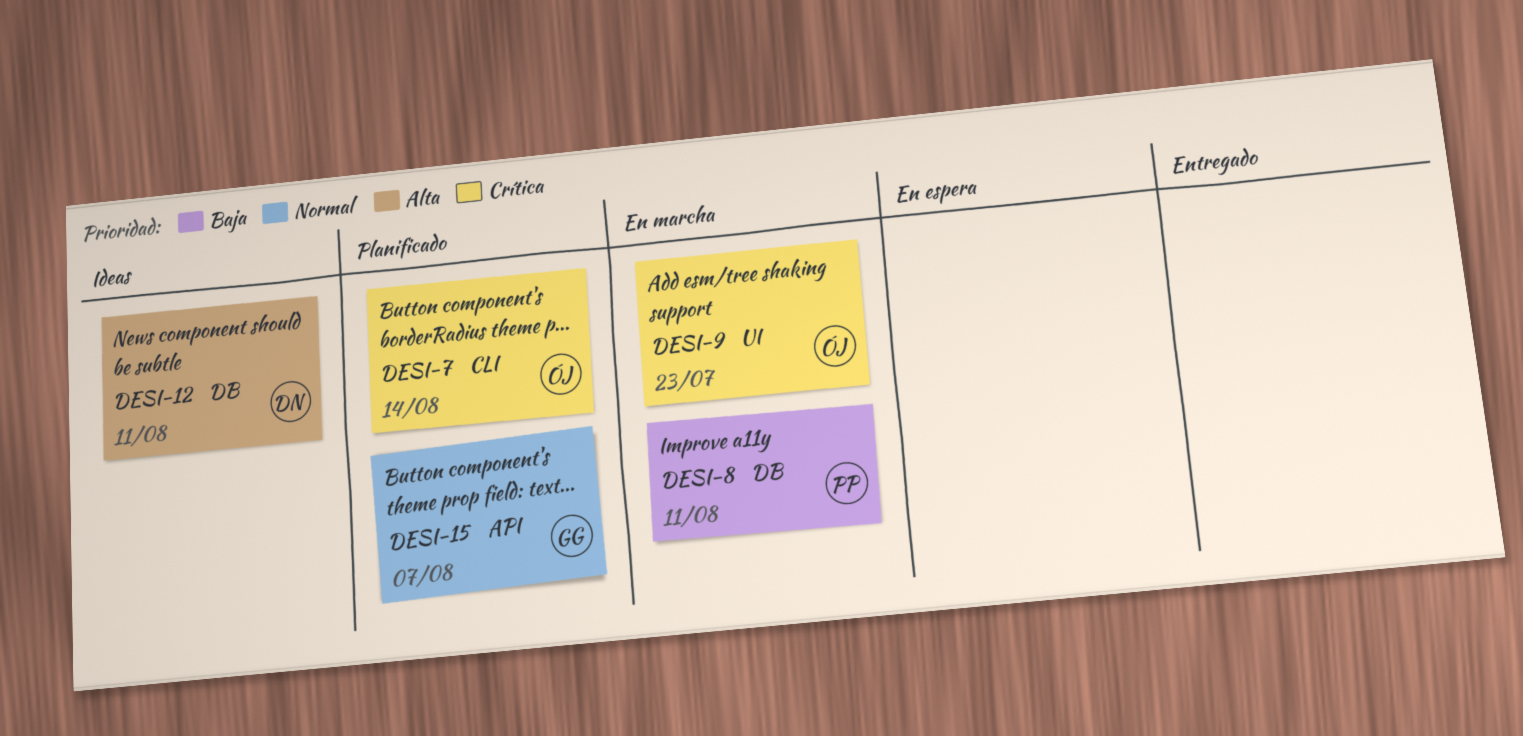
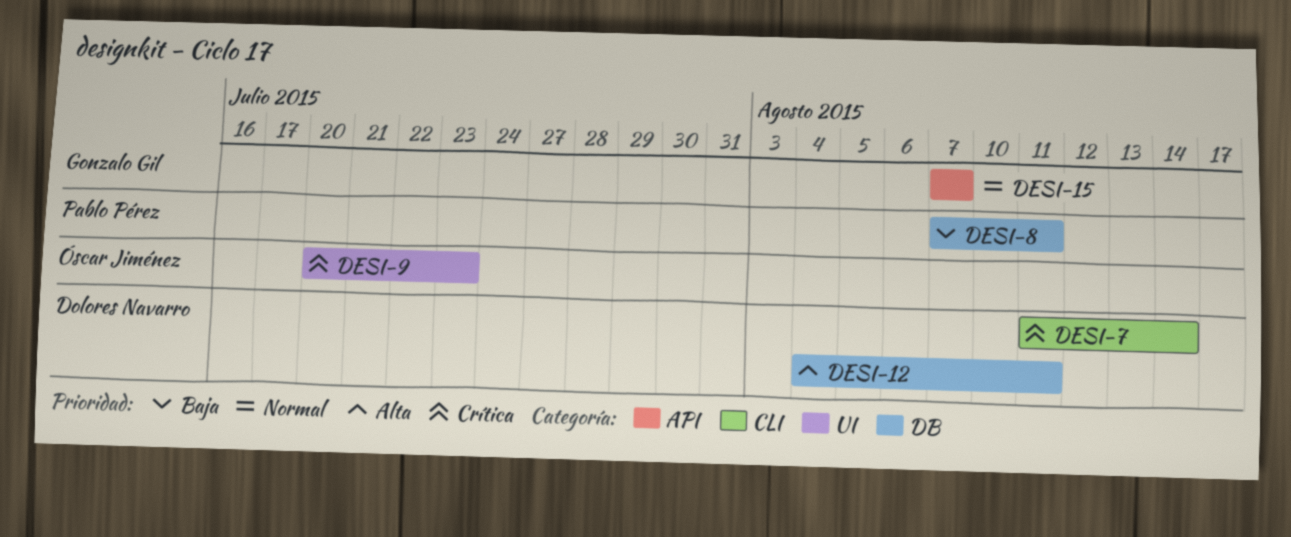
DESI-7, owner: Óscar Jiménez -> Dolores Navarro

